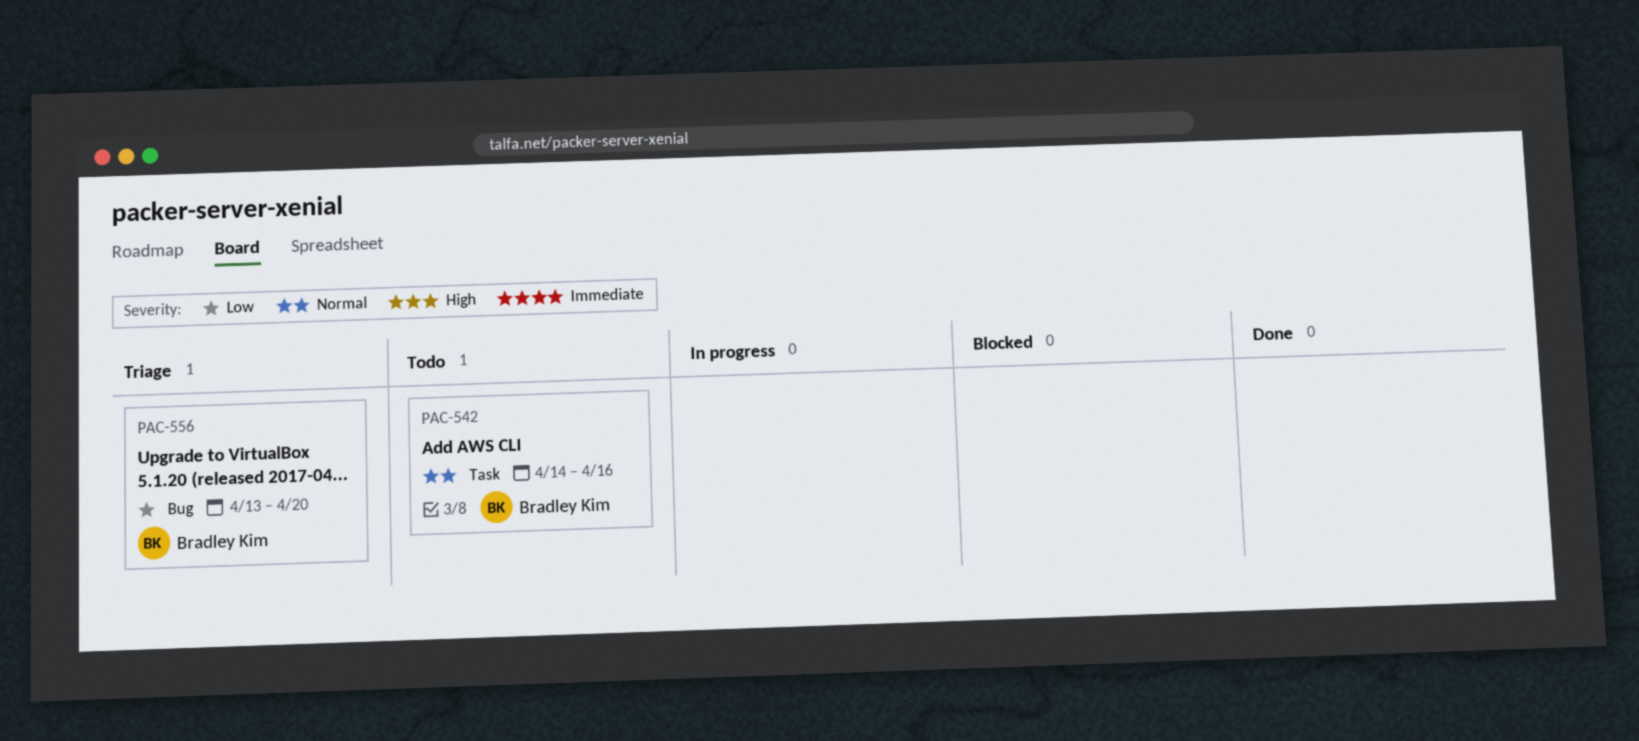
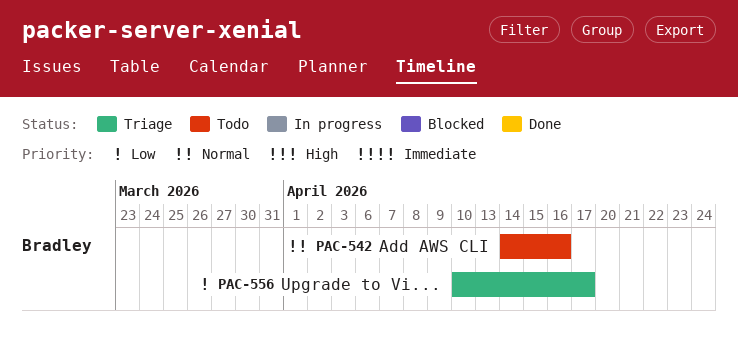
PAC-556, start: Apr 13 -> Apr 10
PAC-556, due: Apr 20 -> Apr 17

